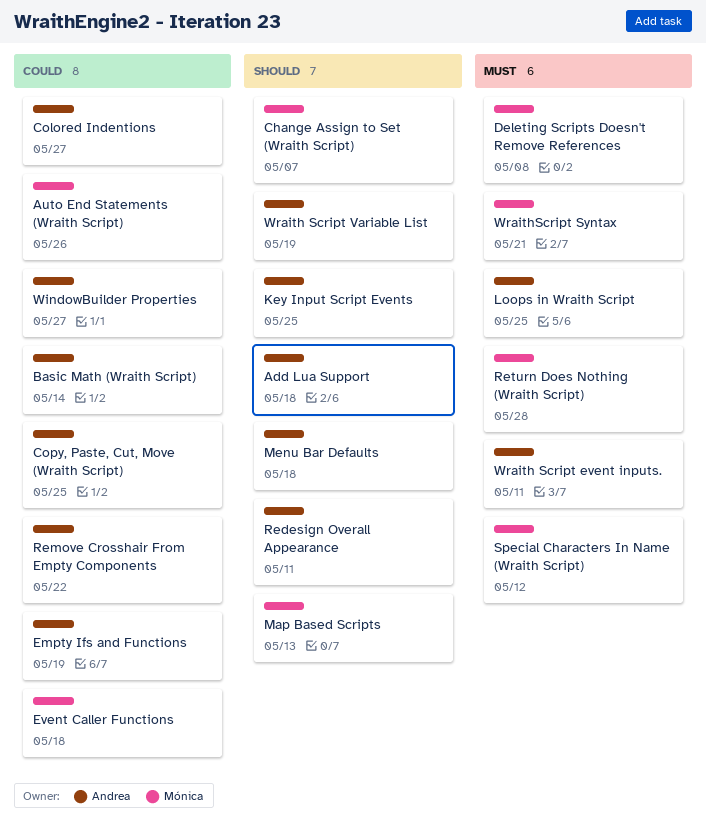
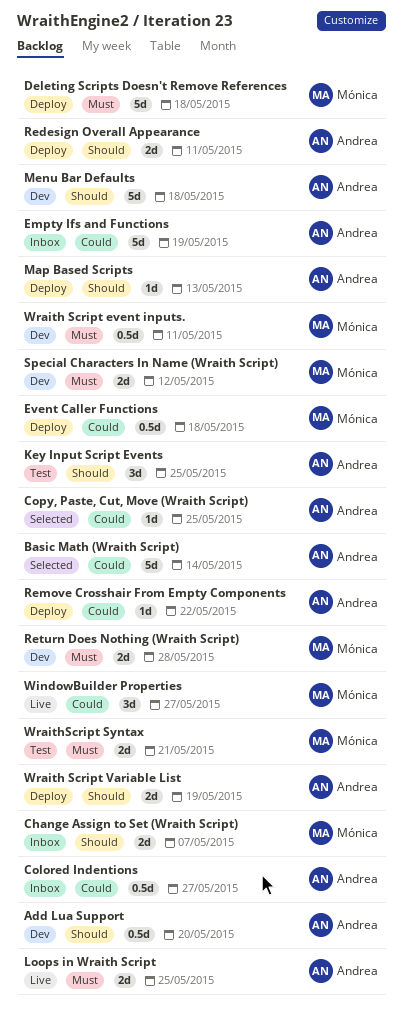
Add Lua Support, due: May 18 -> May 20
Auto End Statements (Wraith Script): present -> none
Deleting Scripts Doesn't Remove References, due: May 8 -> May 18
Map Based Scripts, owner: Mónica -> Andrea
WindowBuilder Properties, owner: Andrea -> Mónica
Wraith Script event inputs., owner: Andrea -> Mónica

